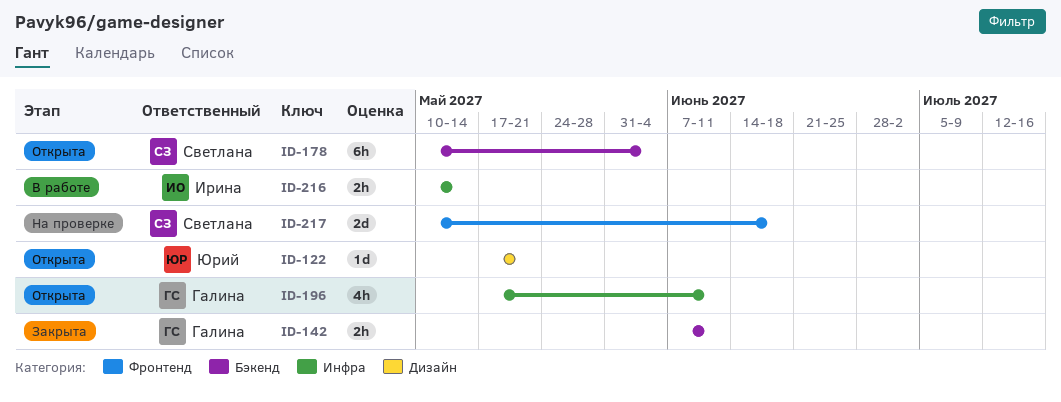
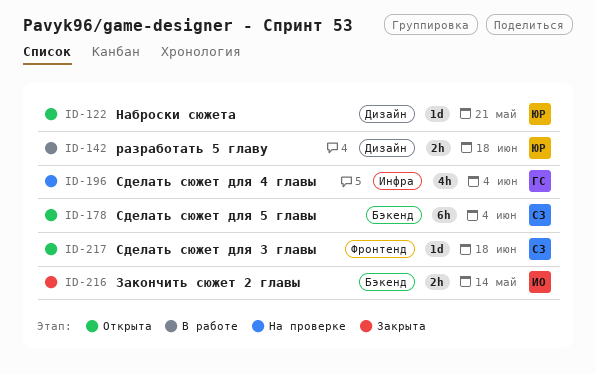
ID-142, status: Закрыта -> В работе
ID-142, owner: Галина -> Юрий
ID-142, label: Бэкенд -> Дизайн
ID-142, due: Jun 11 -> Jun 18
ID-196, status: Открыта -> На проверке
ID-196, due: Jun 11 -> Jun 4
ID-216, status: В работе -> Закрыта
ID-216, label: Инфра -> Бэкенд
ID-217, status: На проверке -> Открыта
ID-217, estimate: 2d -> 1d

